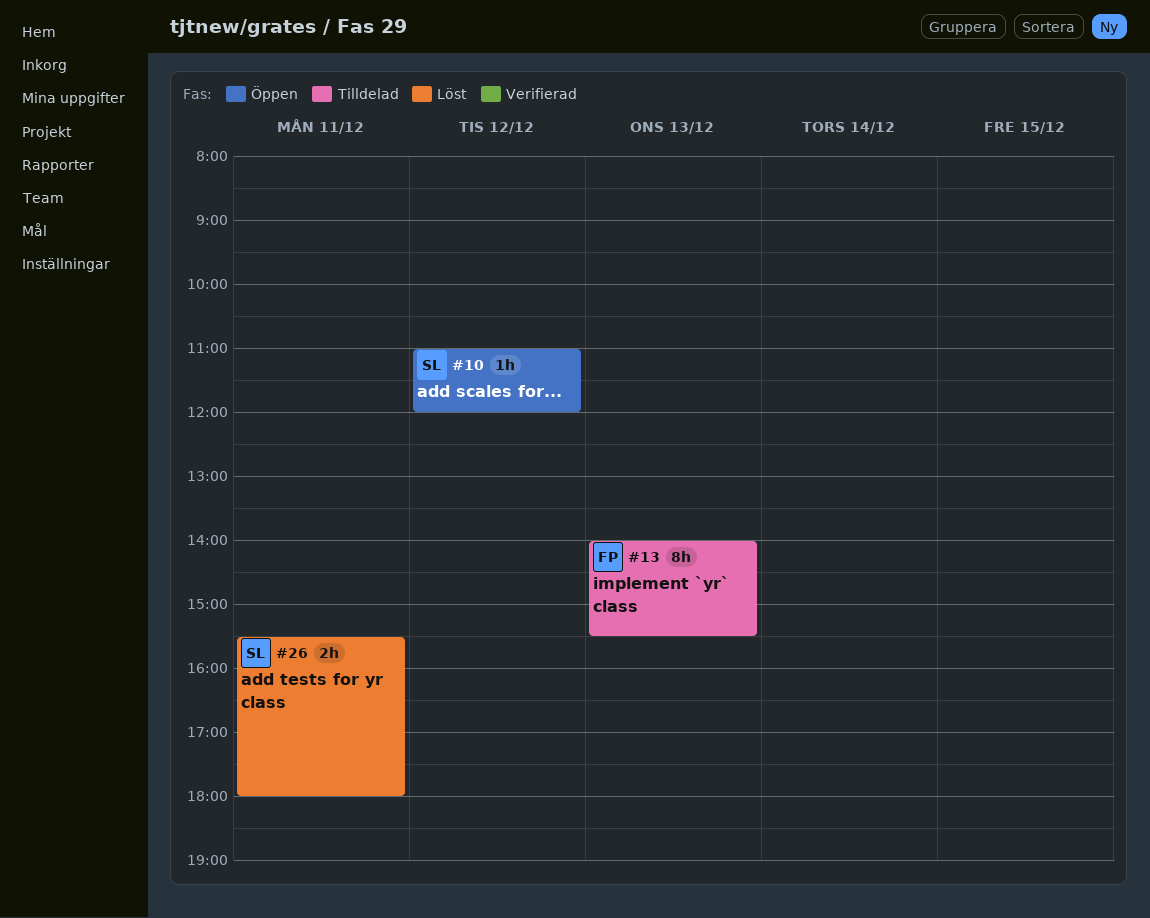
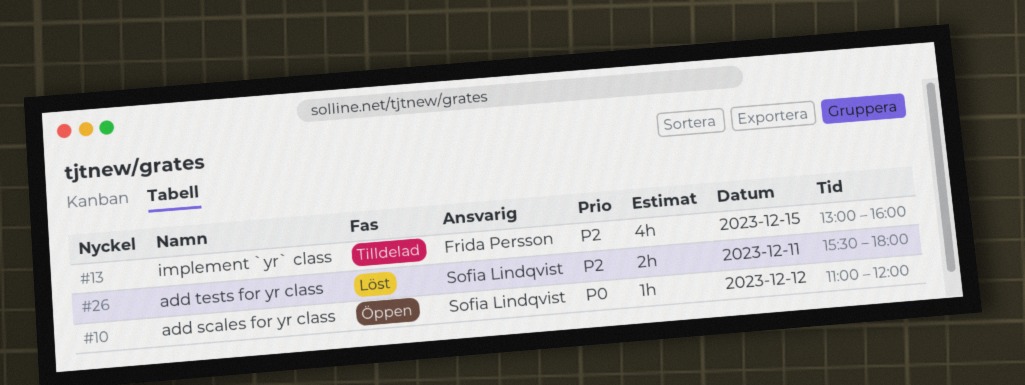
#13, estimate: 8h -> 4h
#13, day: Dec 13 -> Dec 15
#13, begins: 14:00 -> 13:00
#13, ends: 15:30 -> 16:00

